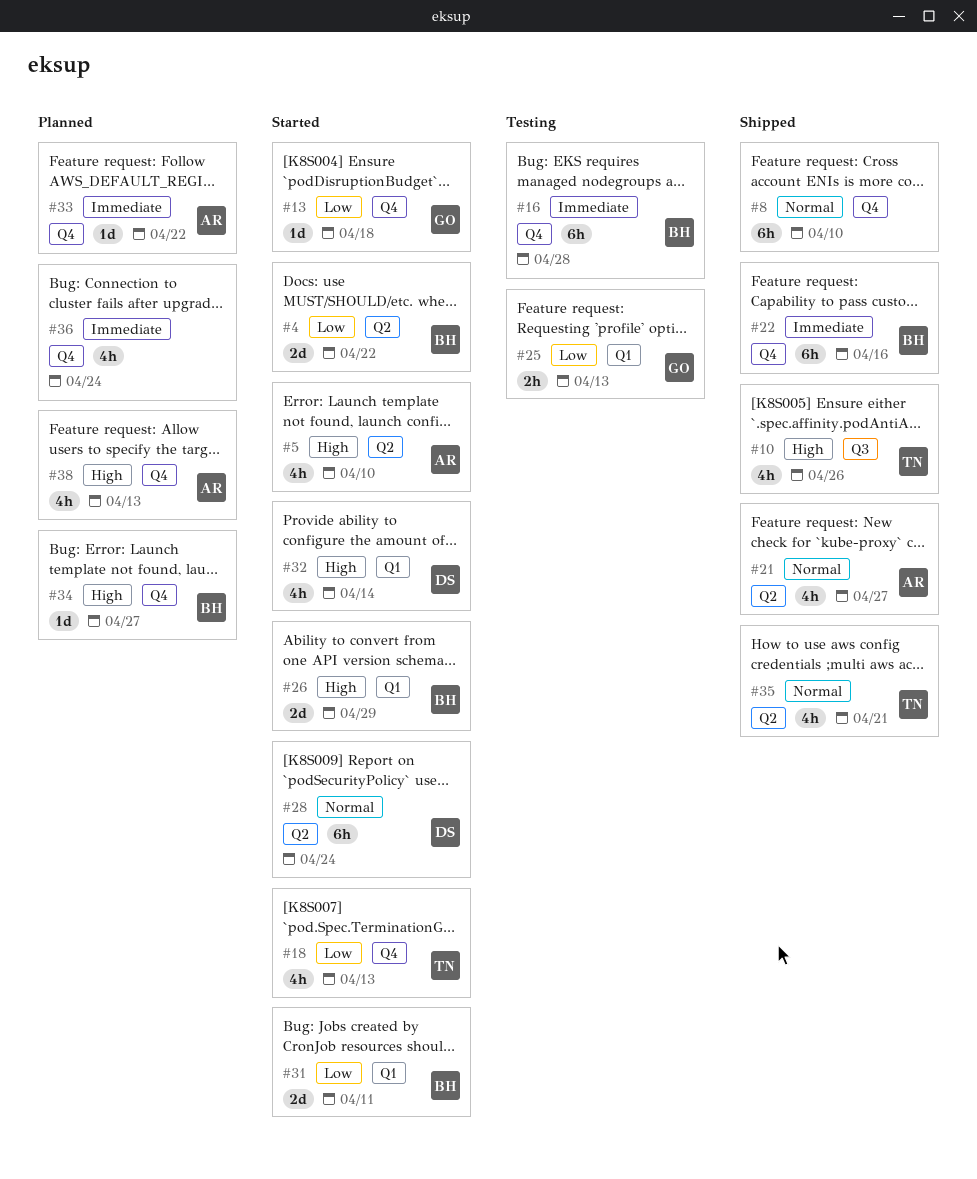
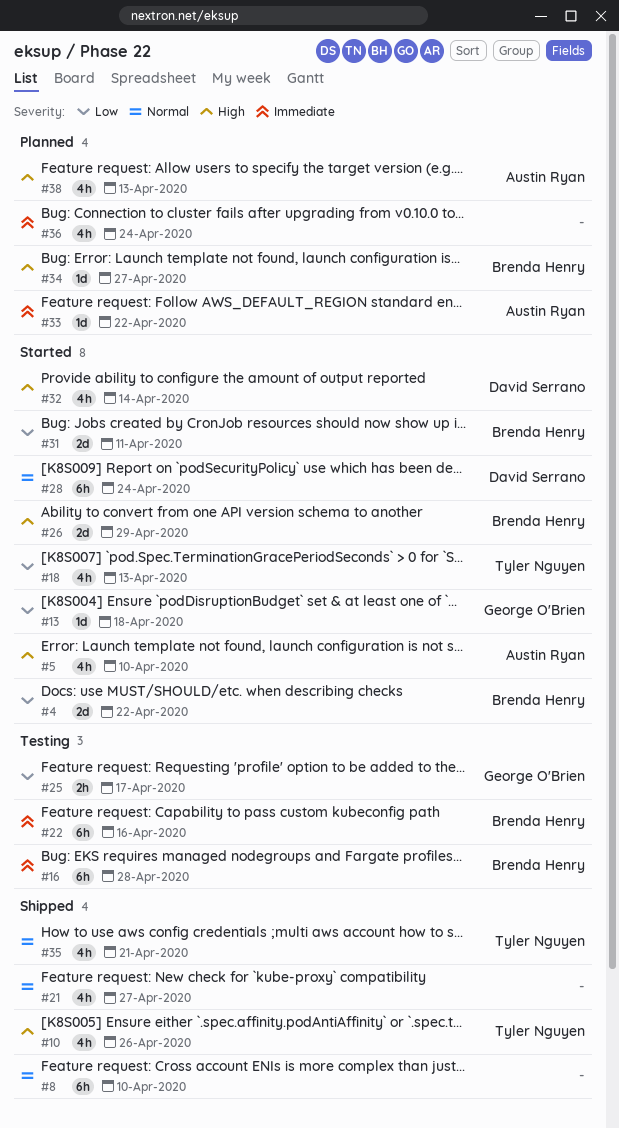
#21, owner: Austin Ryan -> none
#22, status: Shipped -> Testing
#25, due: Apr 13 -> Apr 17

